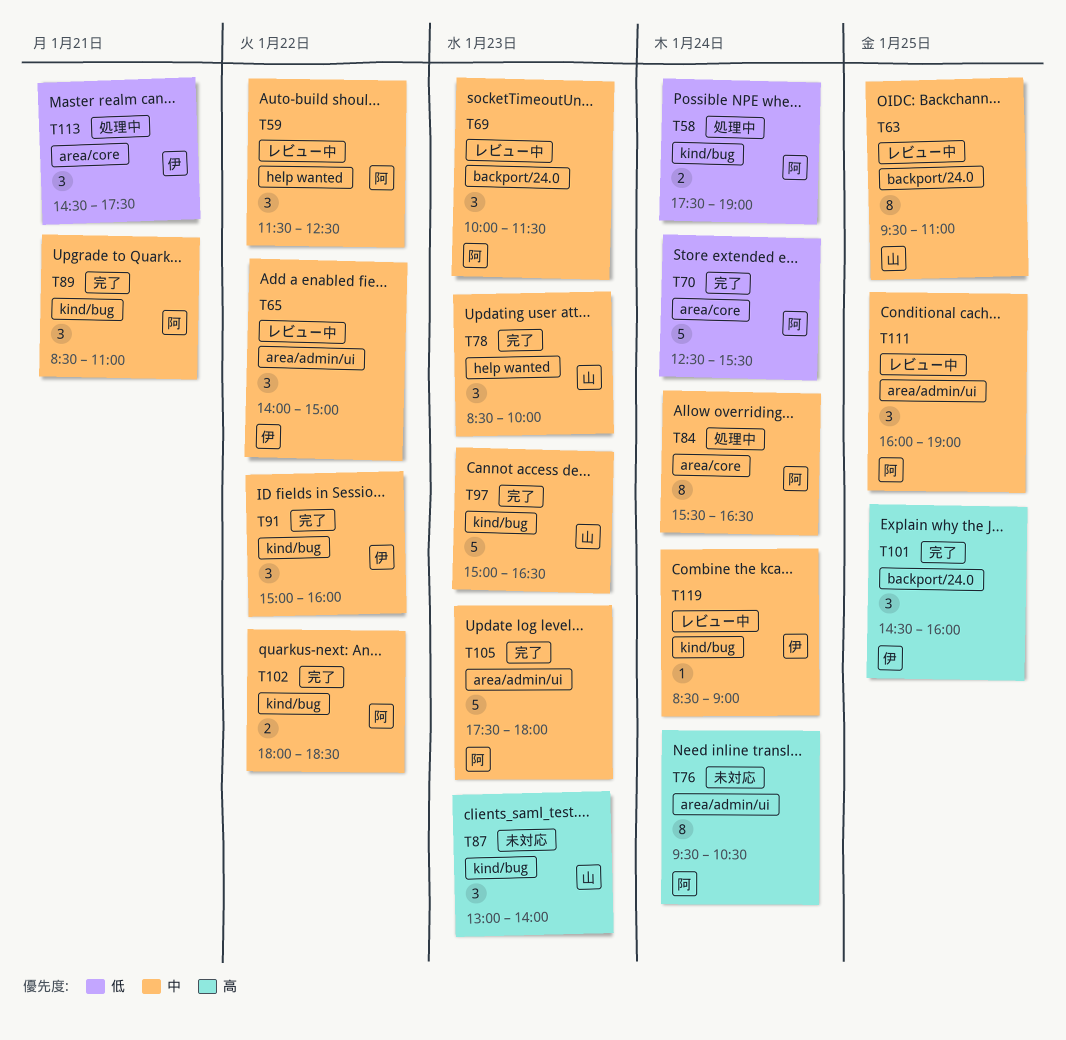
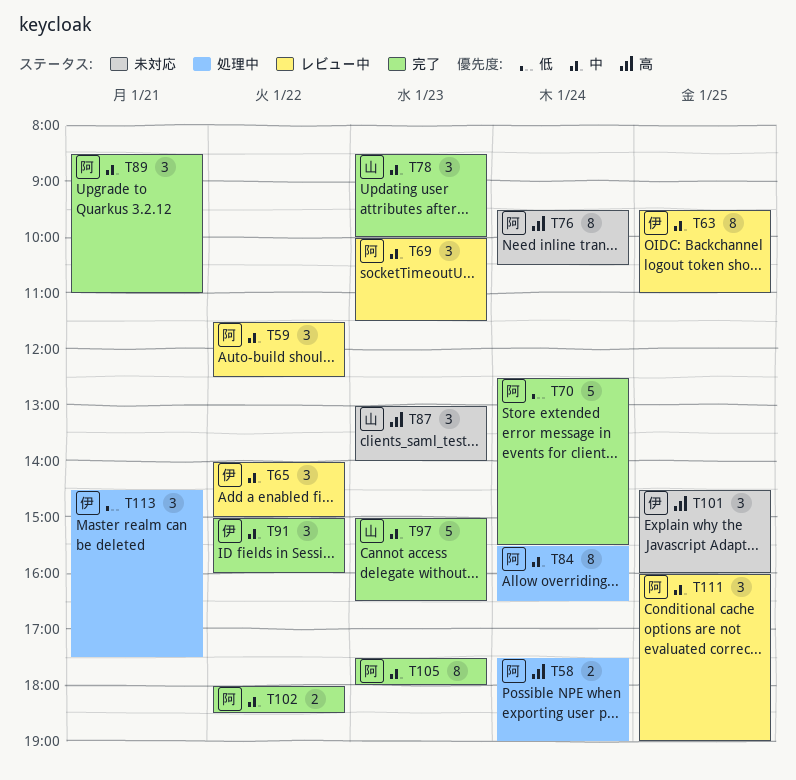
T58, priority: 低 -> 高
T63, owner: 山 -> 伊
T101, status: 完了 -> 未対応
T105, estimate: 5 -> 8
T119: present -> none

